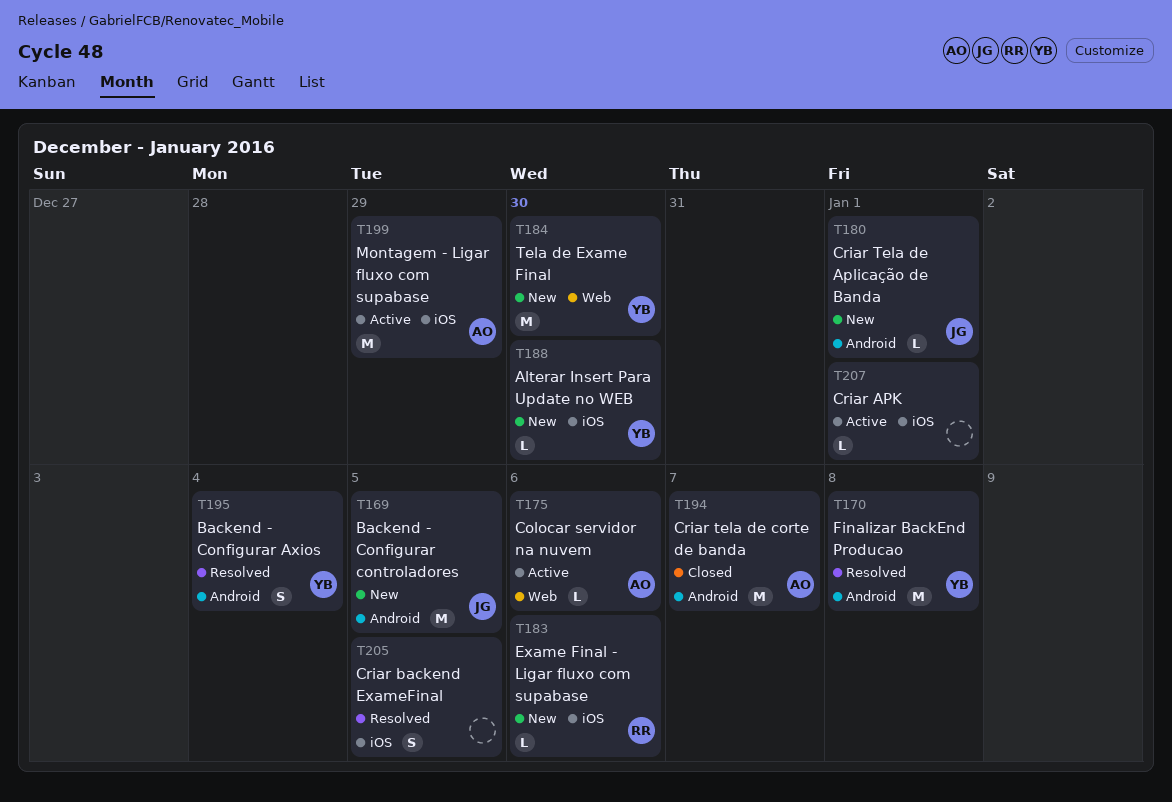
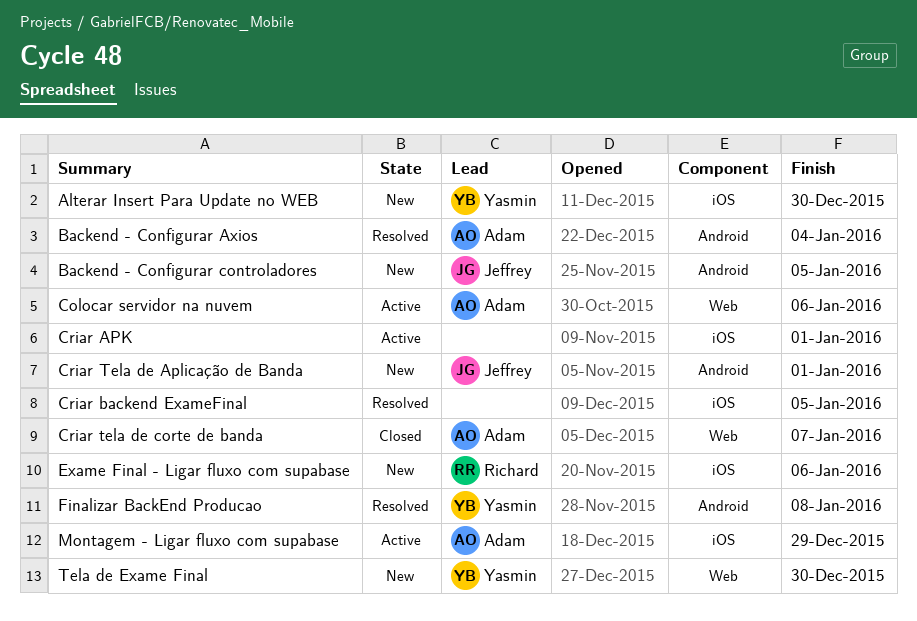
Backend - Configurar Axios, owner: Yasmin -> Adam
Criar tela de corte de banda, label: Android -> Web

